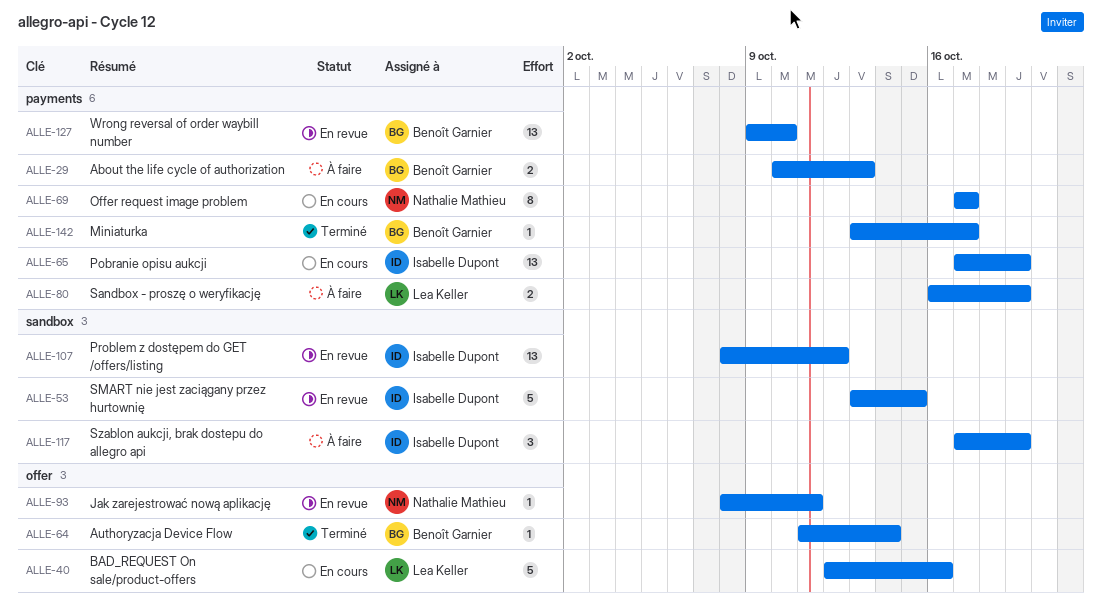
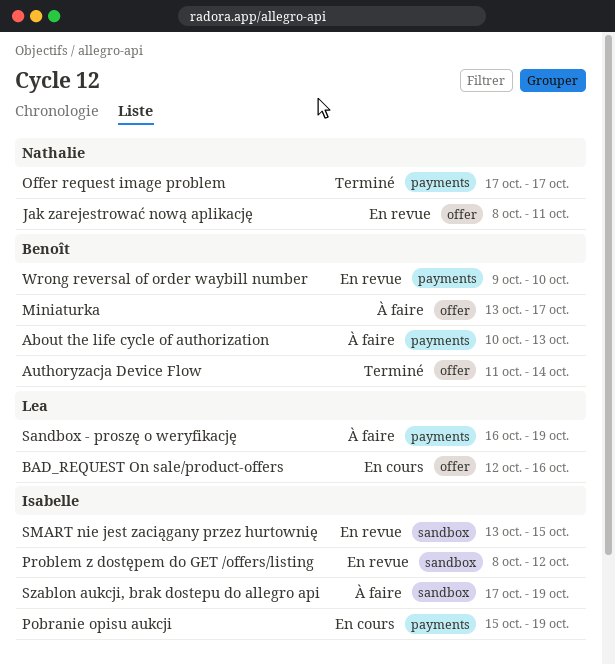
Miniaturka, status: Terminé -> À faire
Miniaturka, label: payments -> offer
Offer request image problem, status: En cours -> Terminé
Pobranie opisu aukcji, start: Oct 17 -> Oct 15

